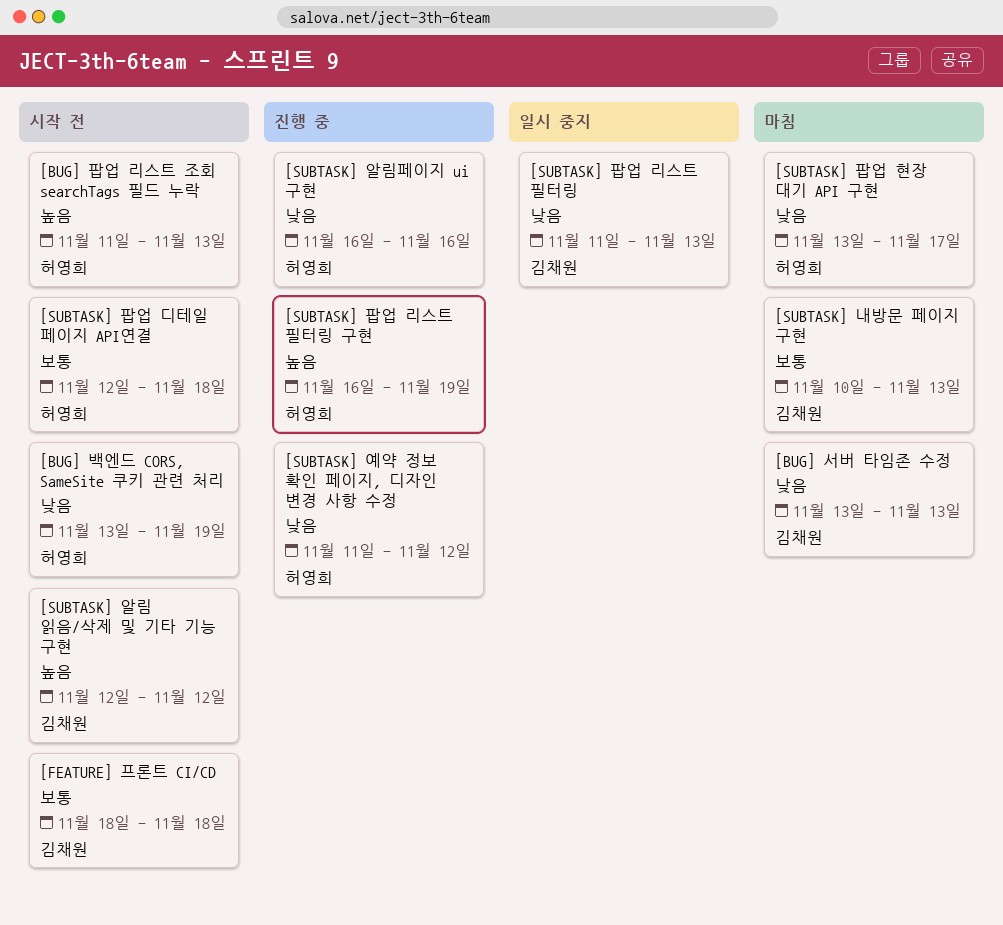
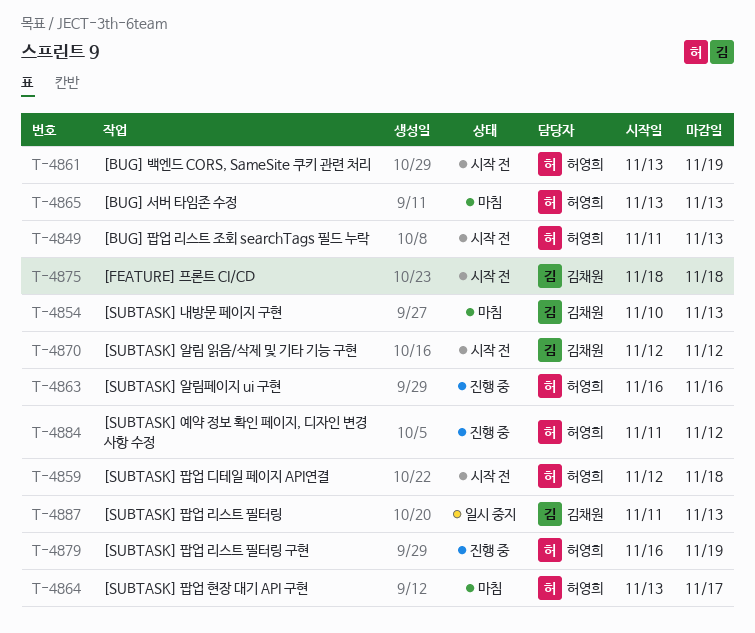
[BUG] 서버 타임존 수정, owner: 김채원 -> 허영희

